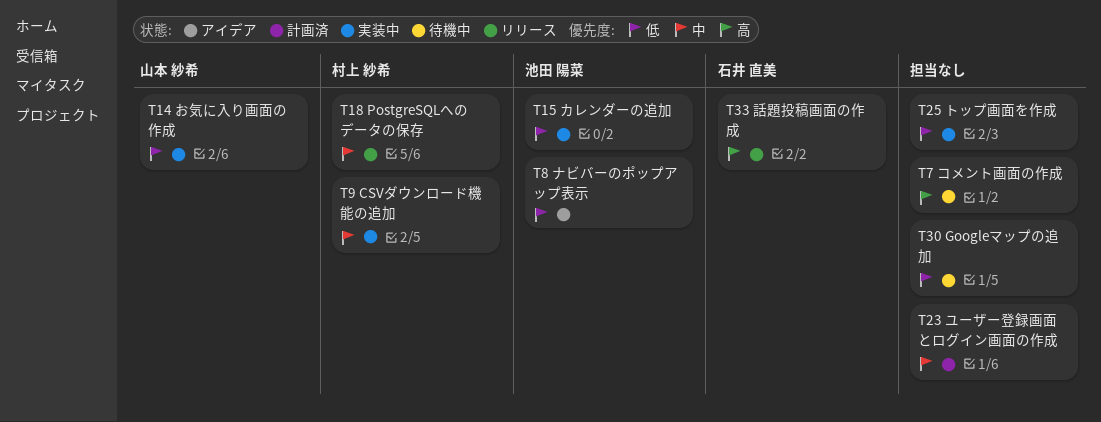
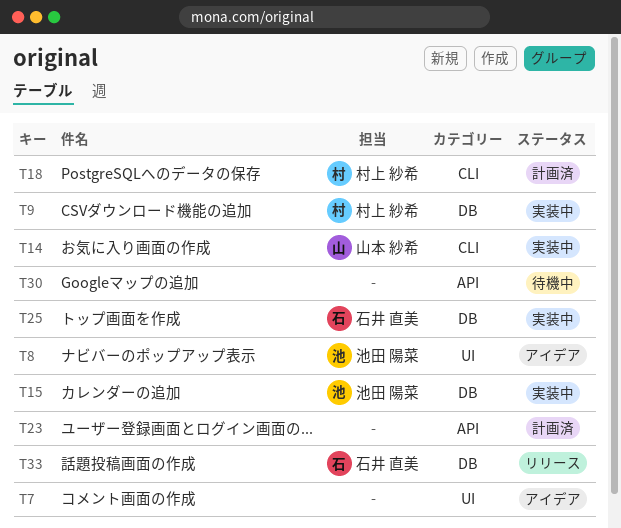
T7, status: 待機中 -> アイデア
T18, status: リリース -> 計画済
T25, owner: none -> 石井 直美

